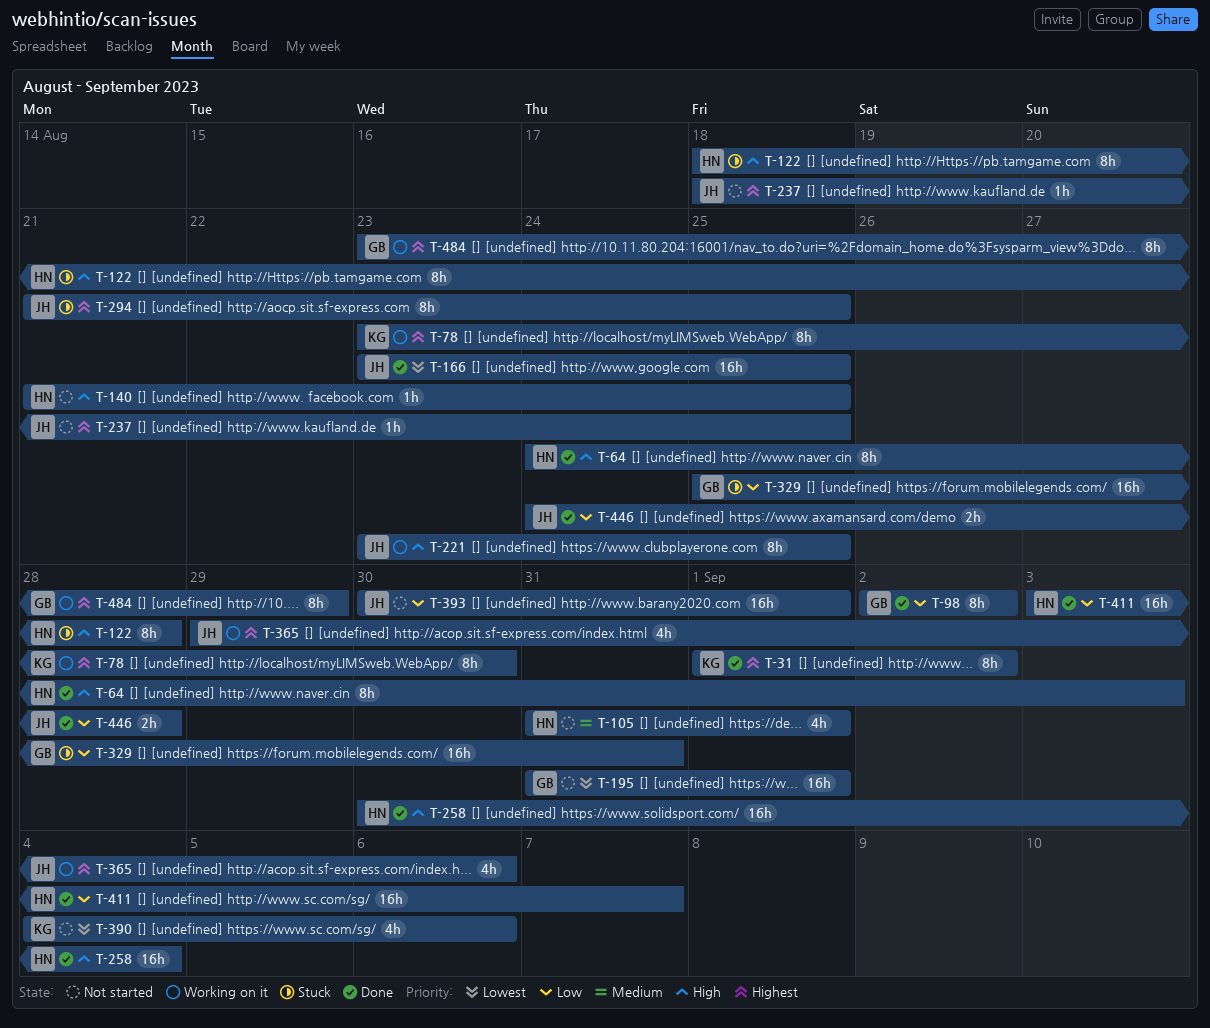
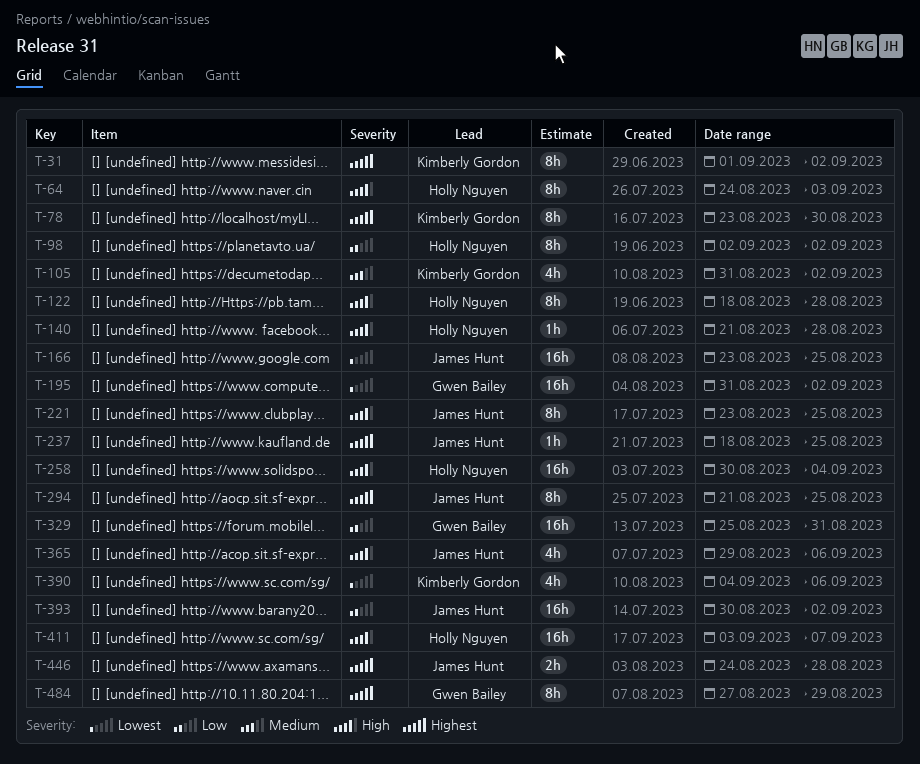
T-98, owner: Gwen Bailey -> Holly Nguyen
T-105, owner: Holly Nguyen -> Kimberly Gordon
T-105, due: Sep 1 -> Sep 2
T-140, due: Aug 25 -> Aug 28
T-195, due: Sep 1 -> Sep 2
T-365, priority: Highest -> High
T-393, due: Sep 1 -> Sep 2
T-411, priority: Low -> High
T-446, priority: Low -> Highest
T-484, start: Aug 23 -> Aug 27

